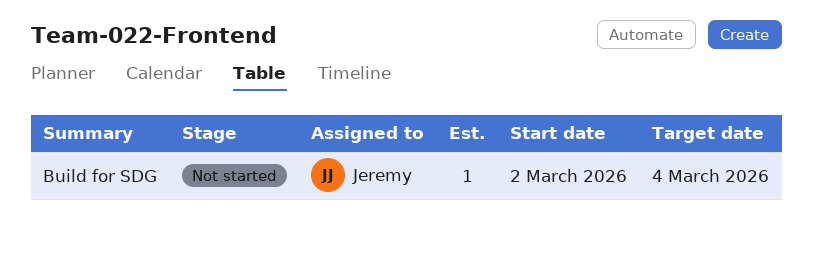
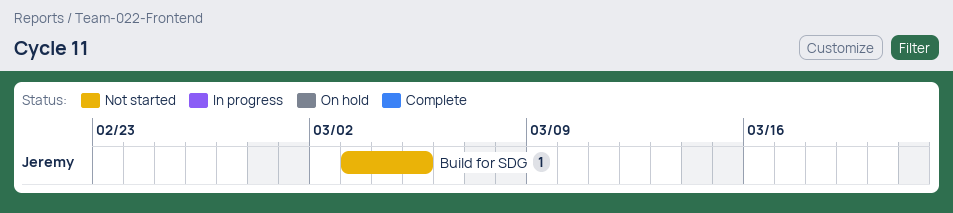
Build for SDG, start: Mar 2 -> Mar 3
Build for SDG, due: Mar 4 -> Mar 5

